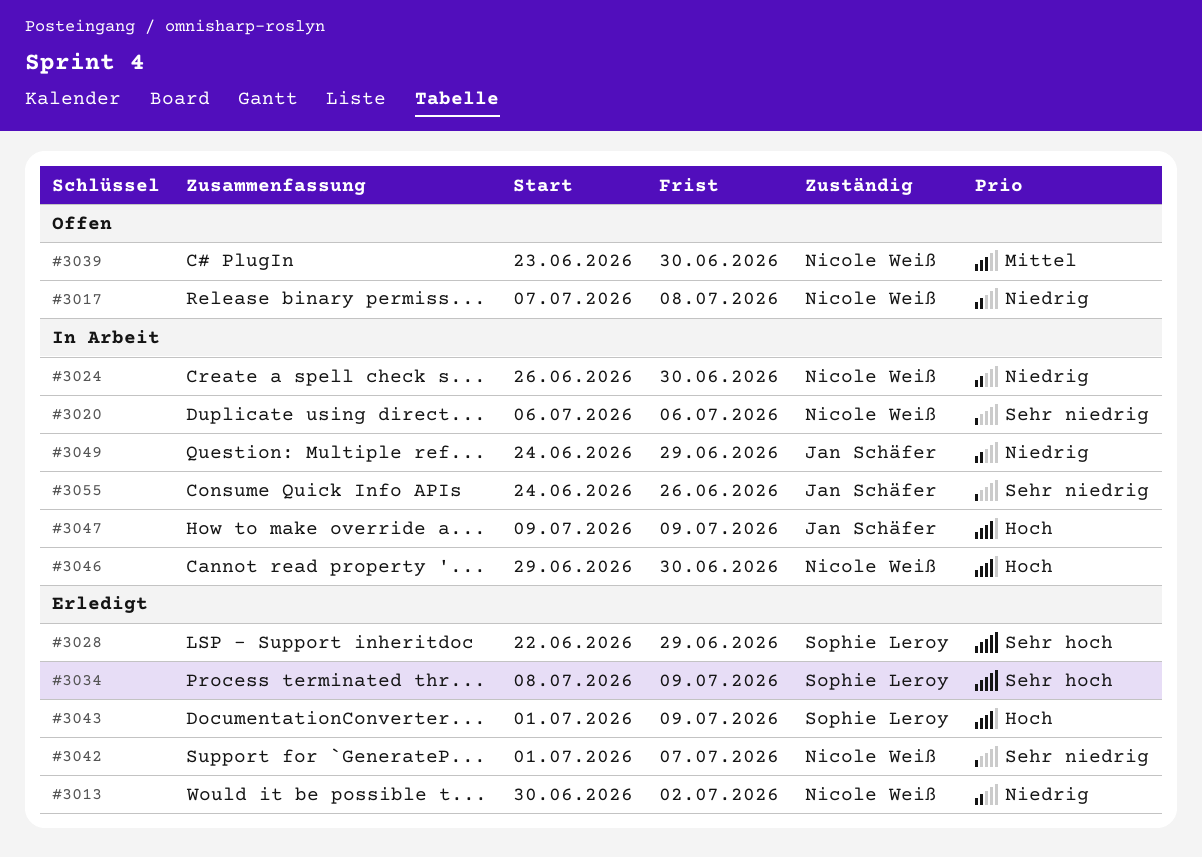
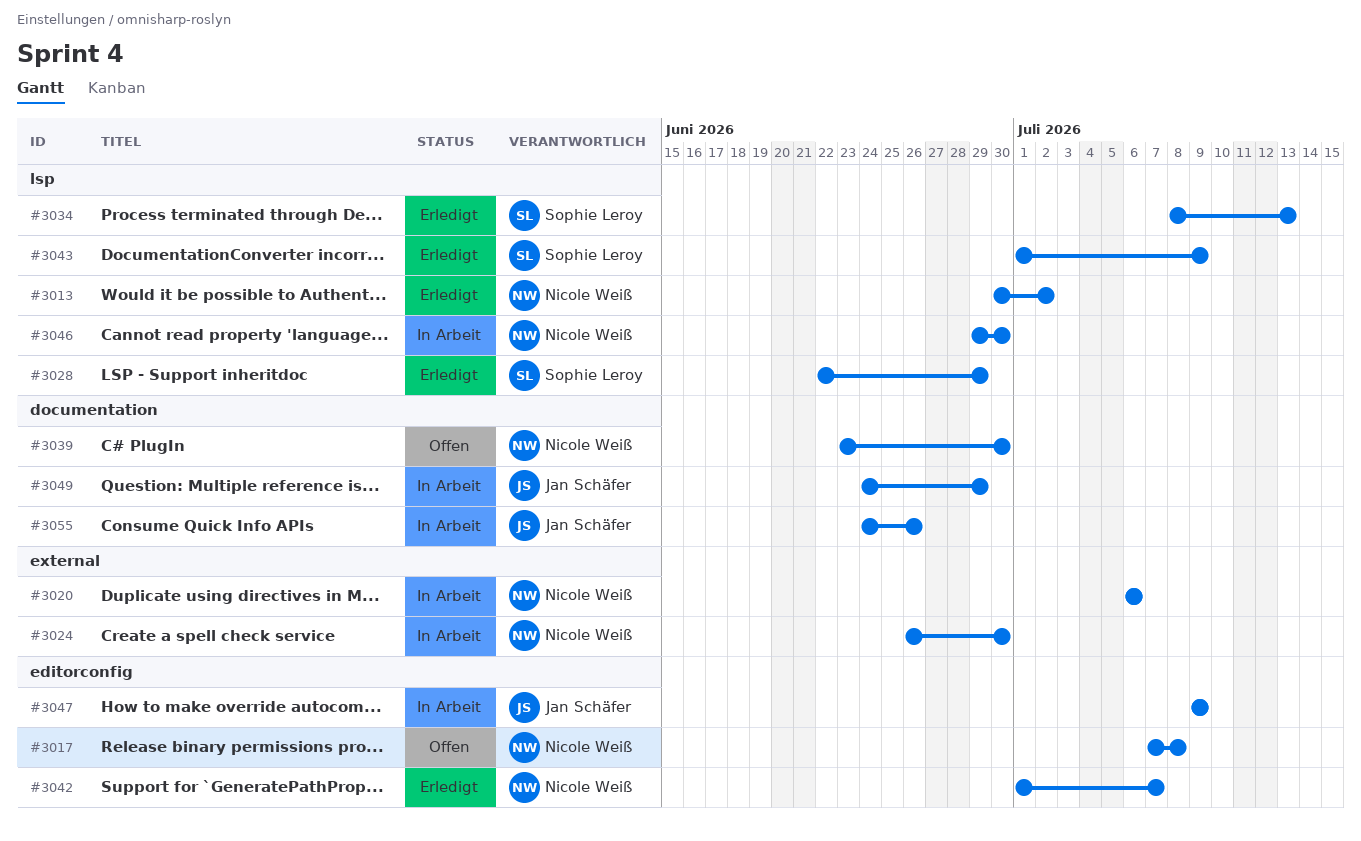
#3034, due: Jul 9 -> Jul 13

